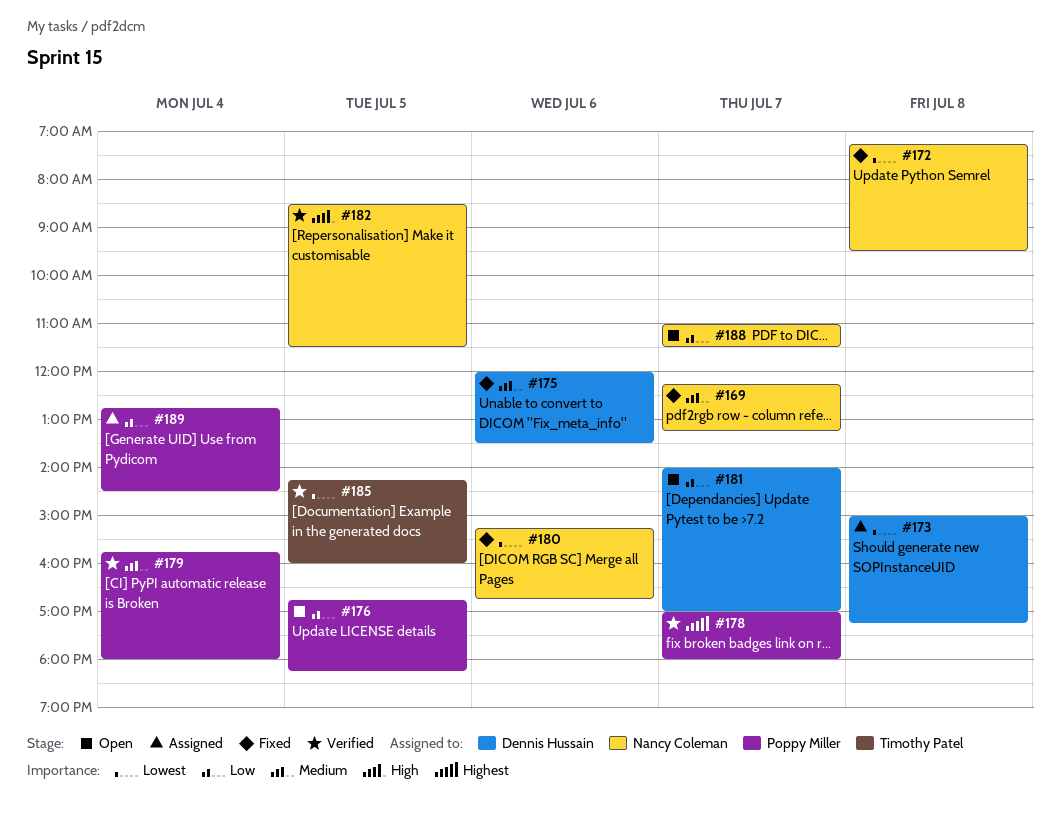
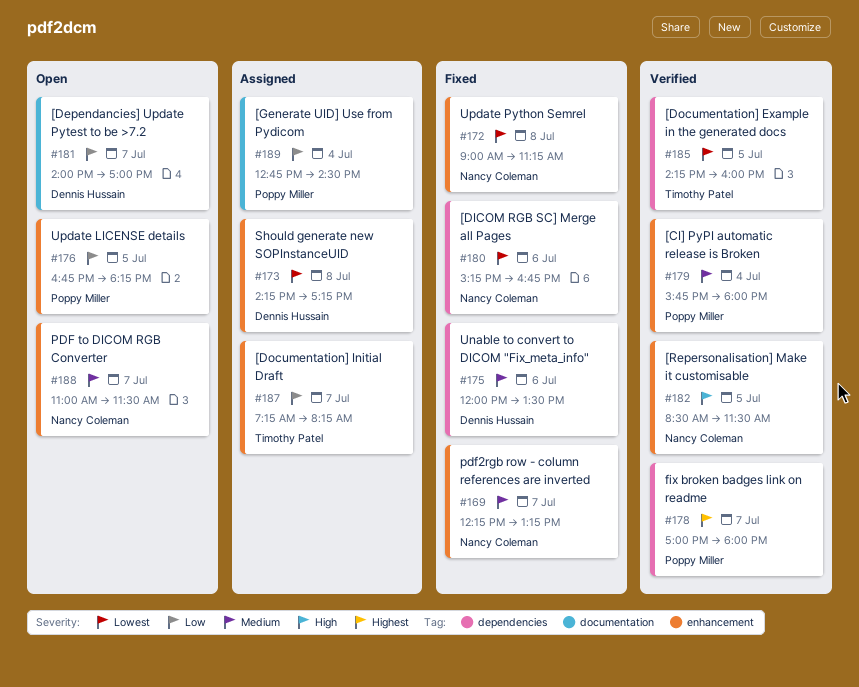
#172, begins: 07:15 -> 09:00
#172, ends: 09:30 -> 11:15
#173, begins: 15:00 -> 14:15
#187: none -> present
#188, priority: Low -> Medium

